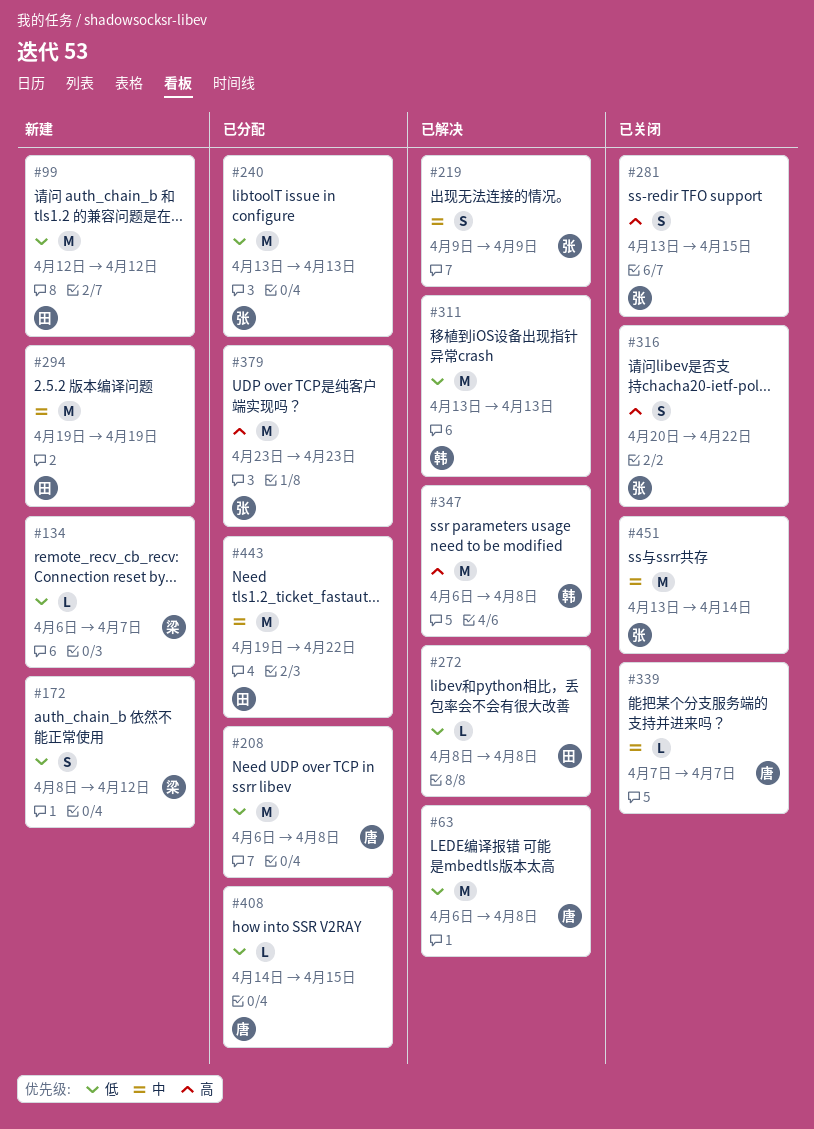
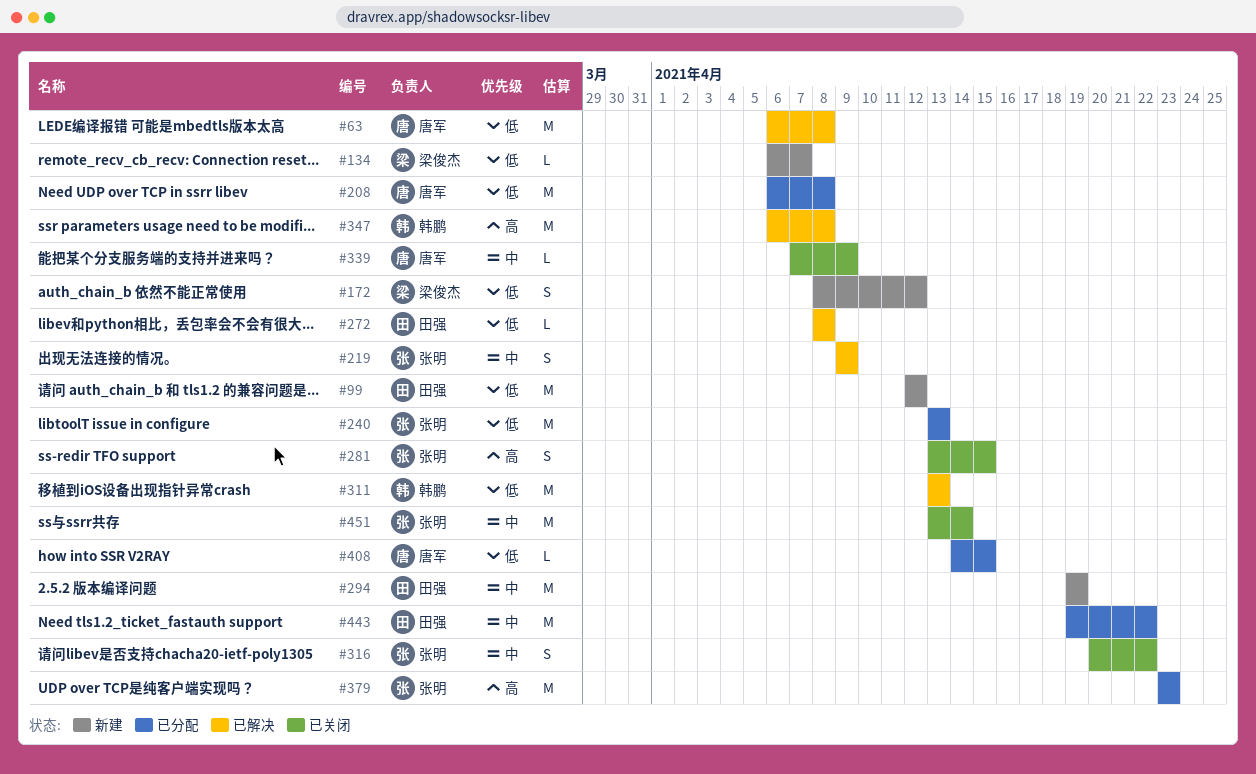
#316, priority: 高 -> 中
#339, due: Apr 7 -> Apr 9

